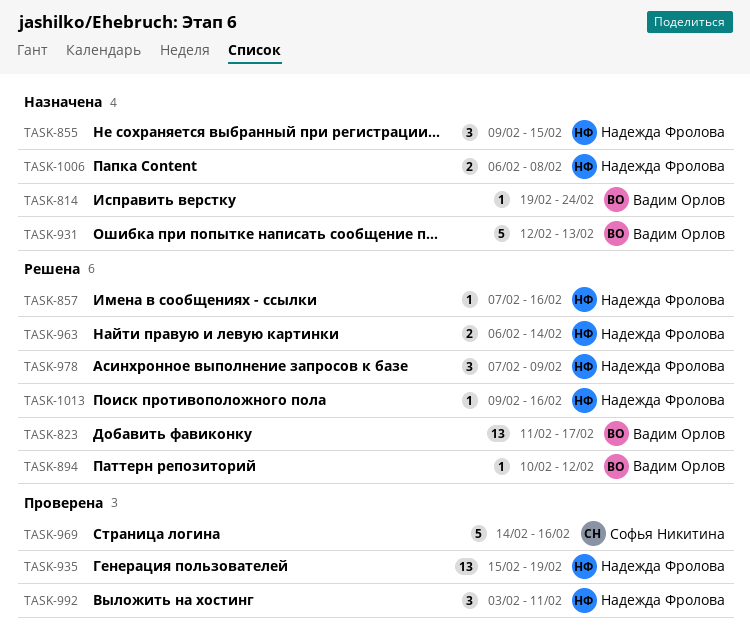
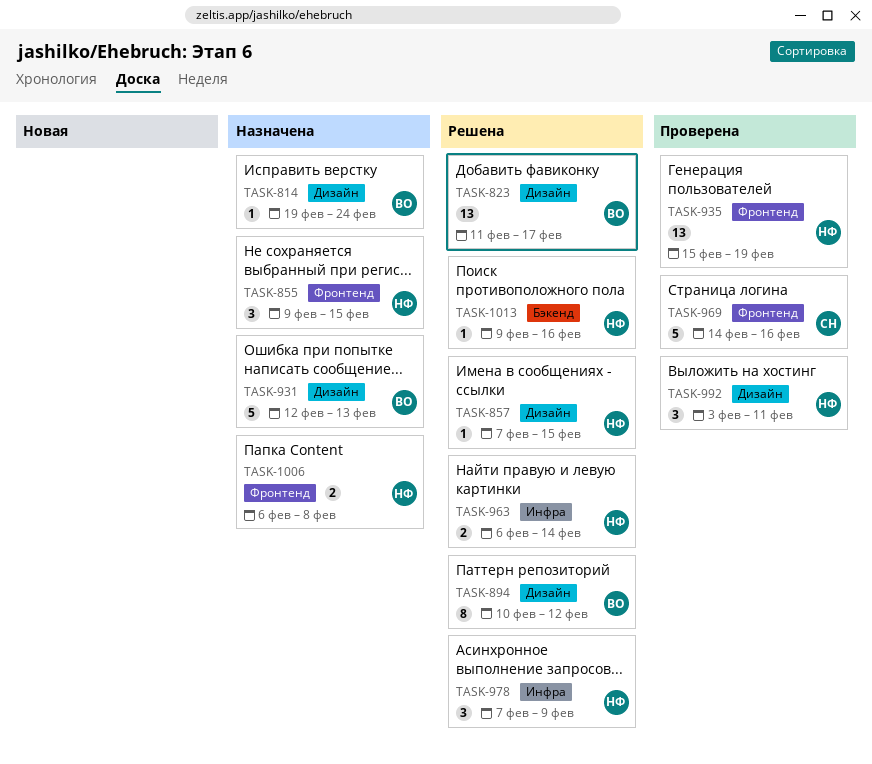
TASK-857, due: Feb 16 -> Feb 15
TASK-894, estimate: 1 -> 8

